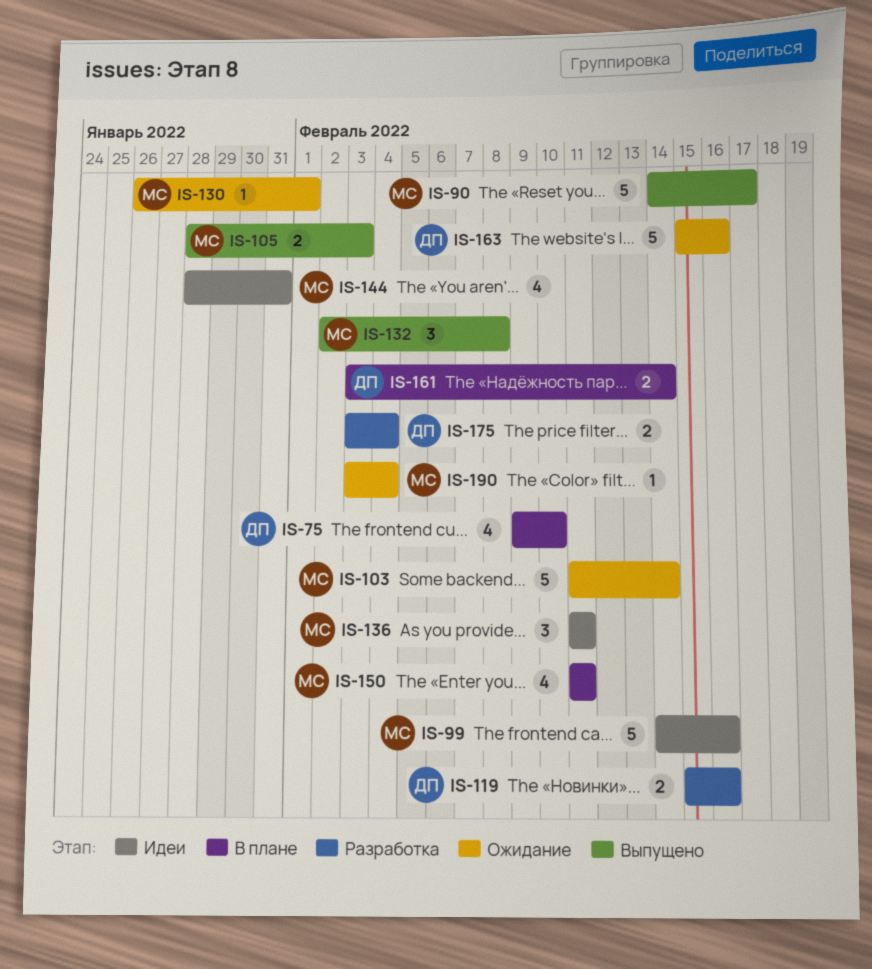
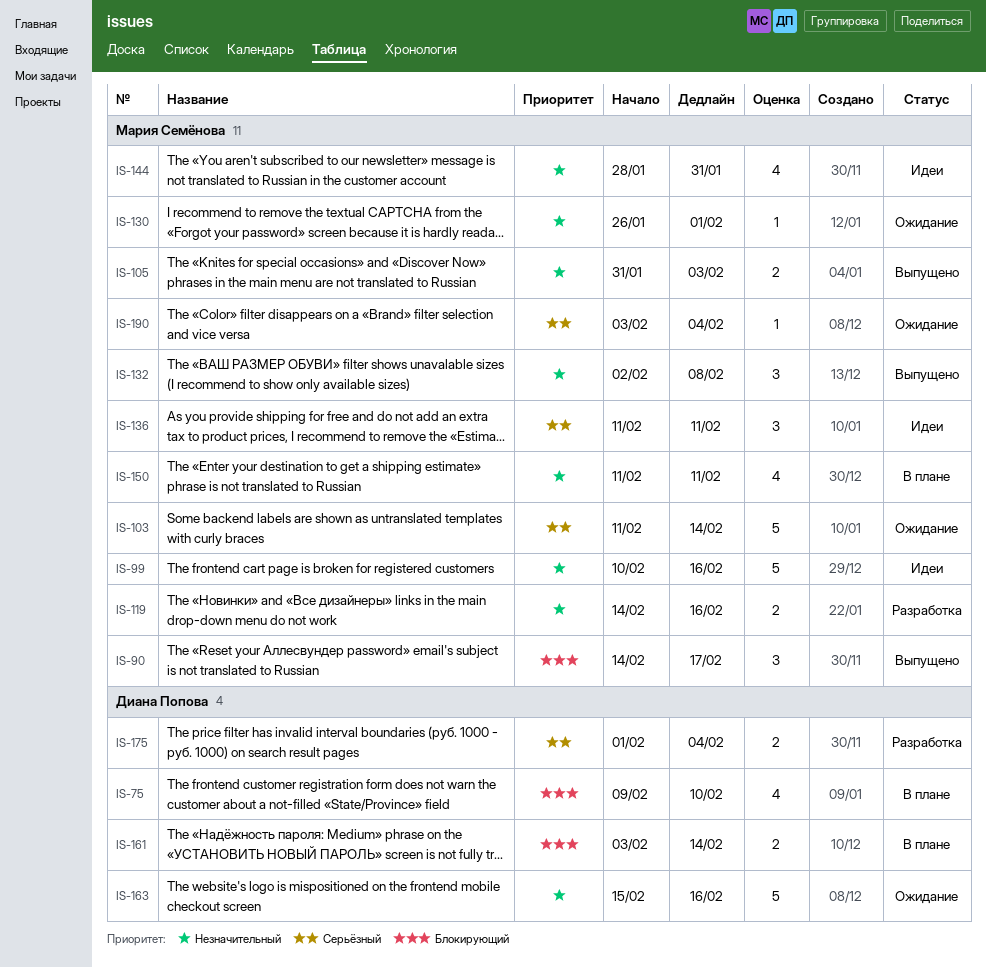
IS-90, estimate: 5 -> 3
IS-99, start: Feb 14 -> Feb 10
IS-105, start: Jan 28 -> Jan 31
IS-119, owner: Диана Попова -> Мария Семёнова
IS-119, start: Feb 15 -> Feb 14
IS-175, start: Feb 3 -> Feb 1

